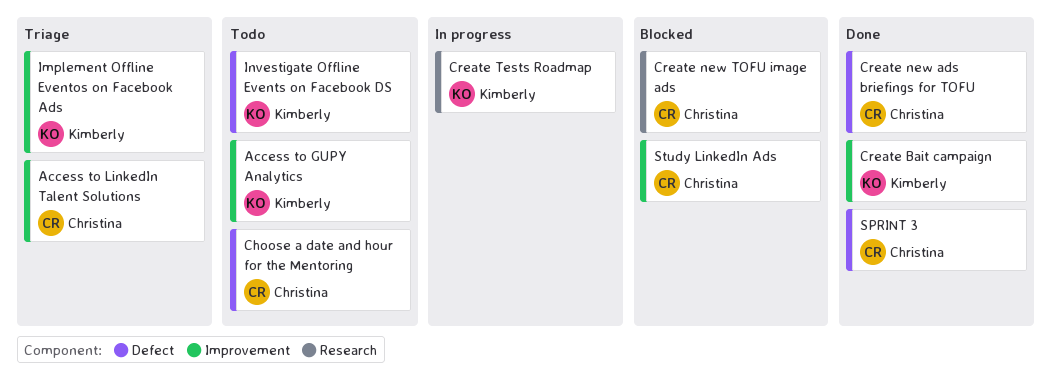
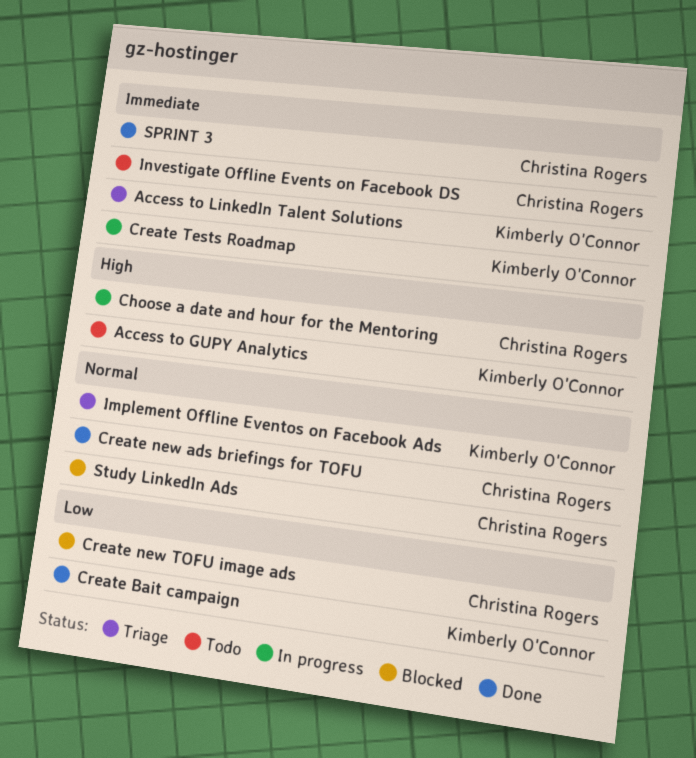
Access to LinkedIn Talent Solutions, owner: Christina Rogers -> Kimberly O'Connor
Choose a date and hour for the Mentoring, status: Todo -> In progress
Investigate Offline Events on Facebook DS, owner: Kimberly O'Connor -> Christina Rogers

